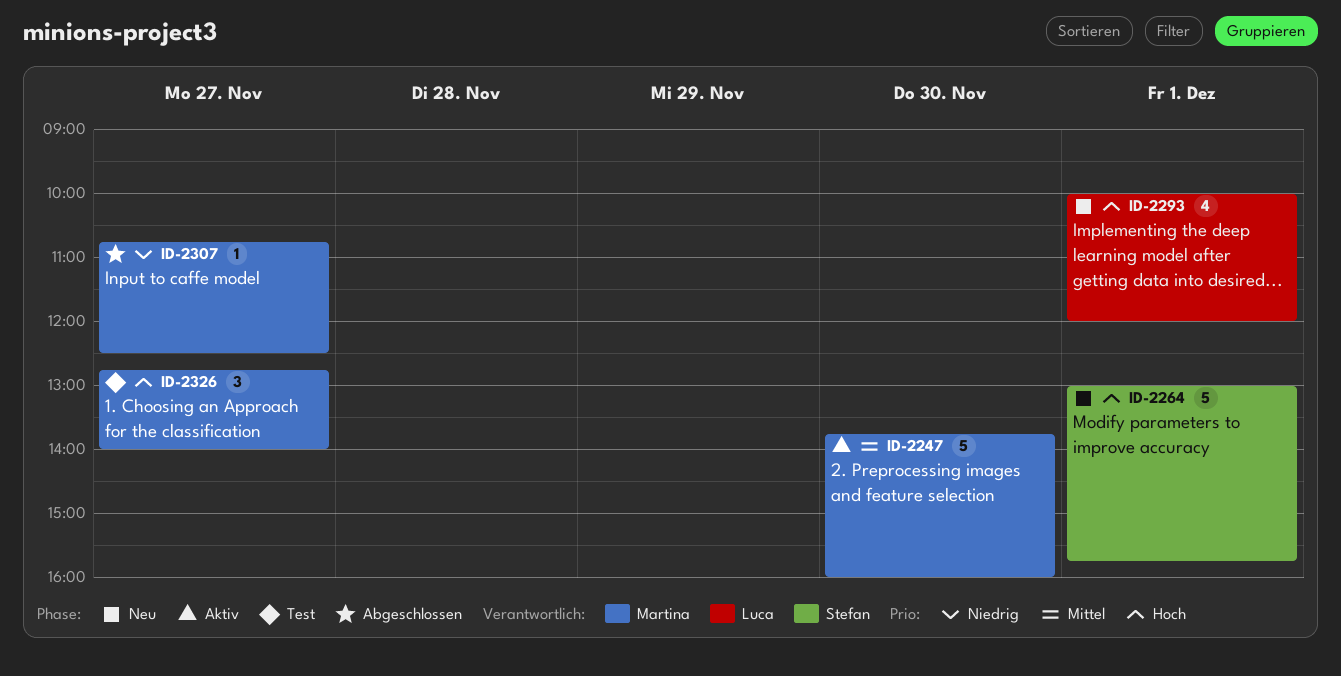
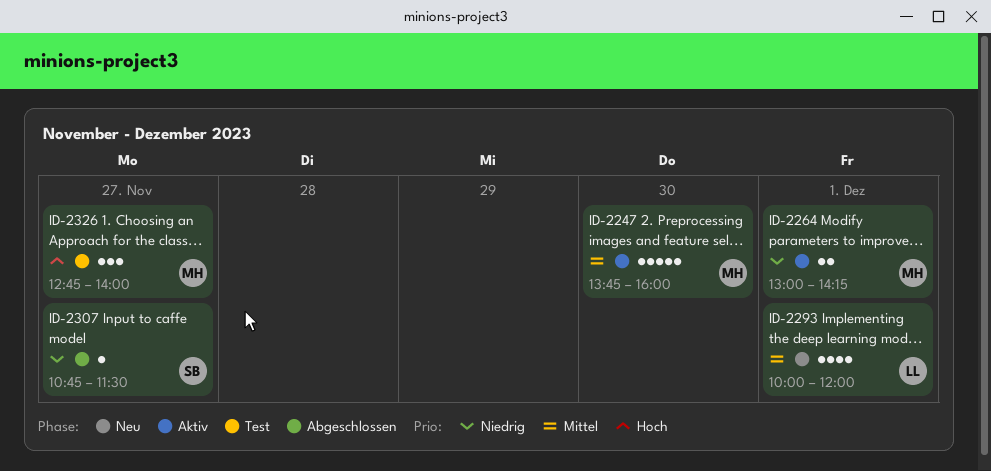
ID-2264, status: Neu -> Aktiv
ID-2264, owner: Stefan -> Martina
ID-2264, priority: Hoch -> Niedrig
ID-2264, estimate: 5 -> 2
ID-2264, ends: 15:45 -> 14:15
ID-2293, priority: Hoch -> Mittel
ID-2307, owner: Martina -> Stefan
ID-2307, ends: 12:30 -> 11:30

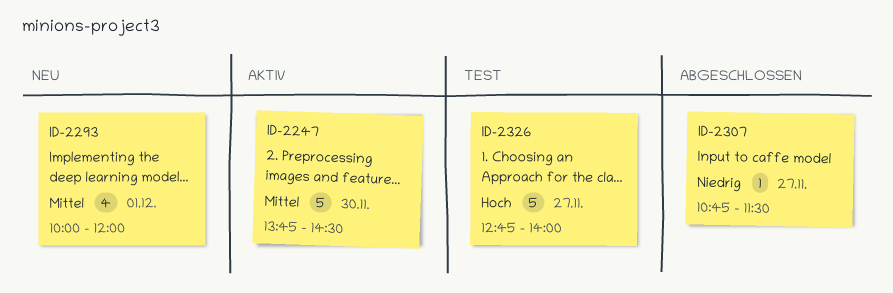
ID-2247, ends: 16:00 -> 14:30
ID-2264: present -> none
ID-2326, estimate: 3 -> 5

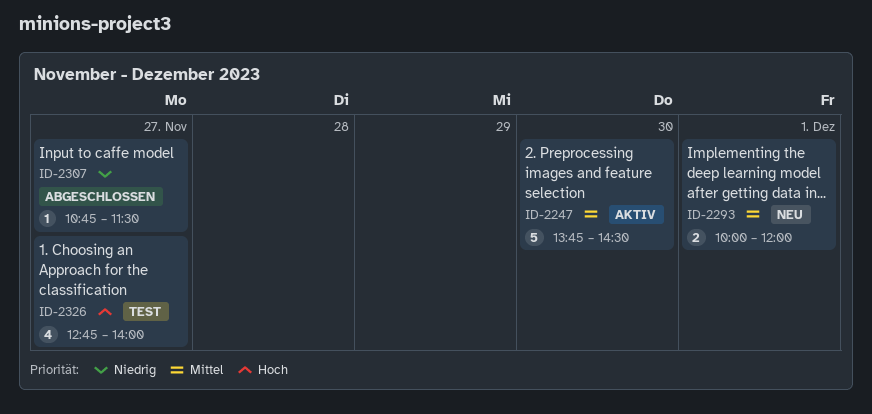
ID-2293, estimate: 4 -> 2
ID-2326, estimate: 5 -> 4

